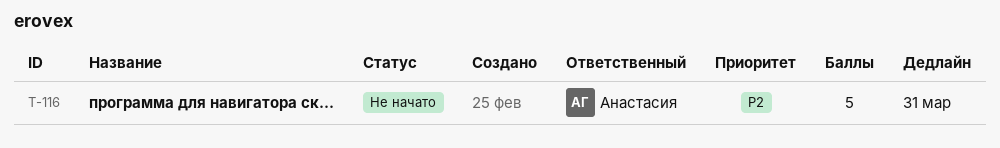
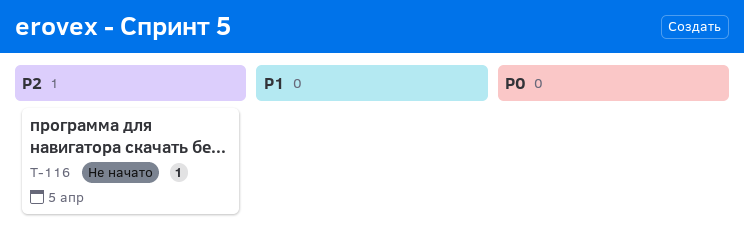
T-116, estimate: 5 -> 1
T-116, due: Mar 31 -> Apr 5

